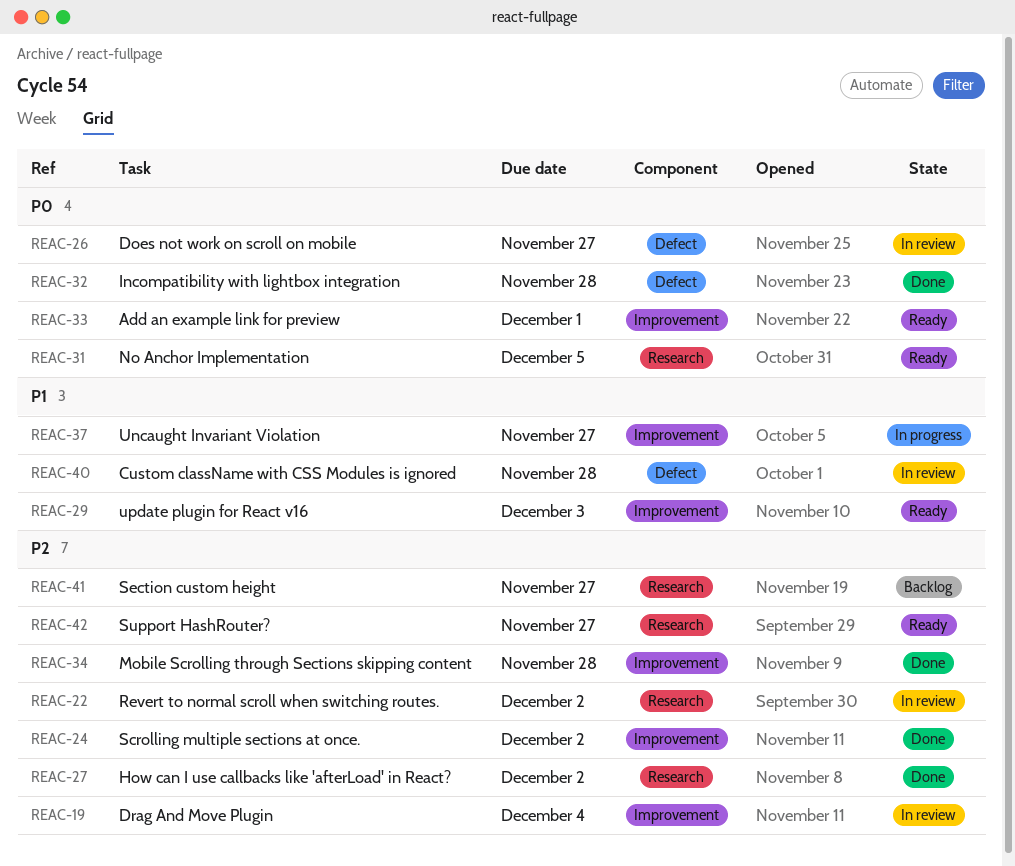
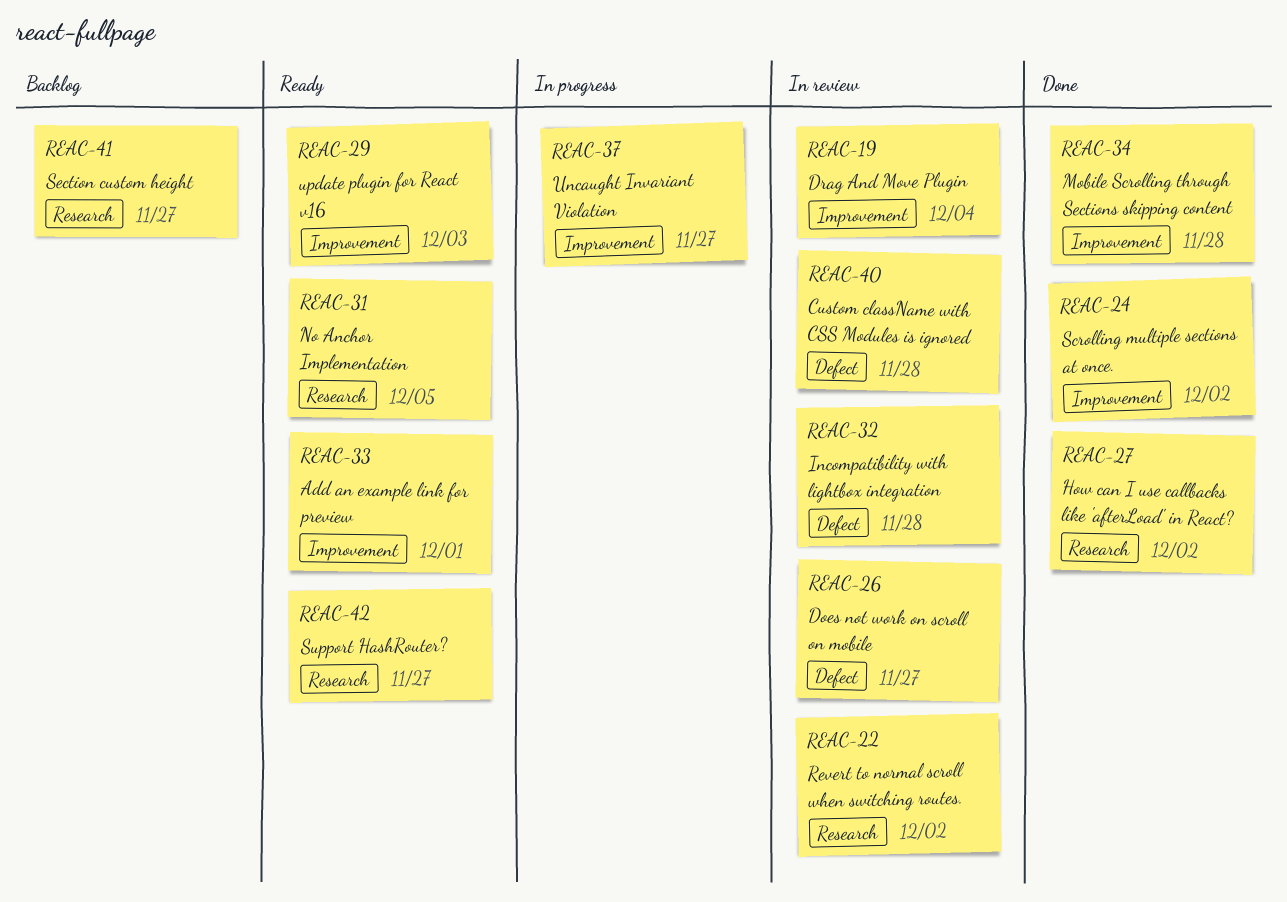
REAC-32, status: Done -> In review

